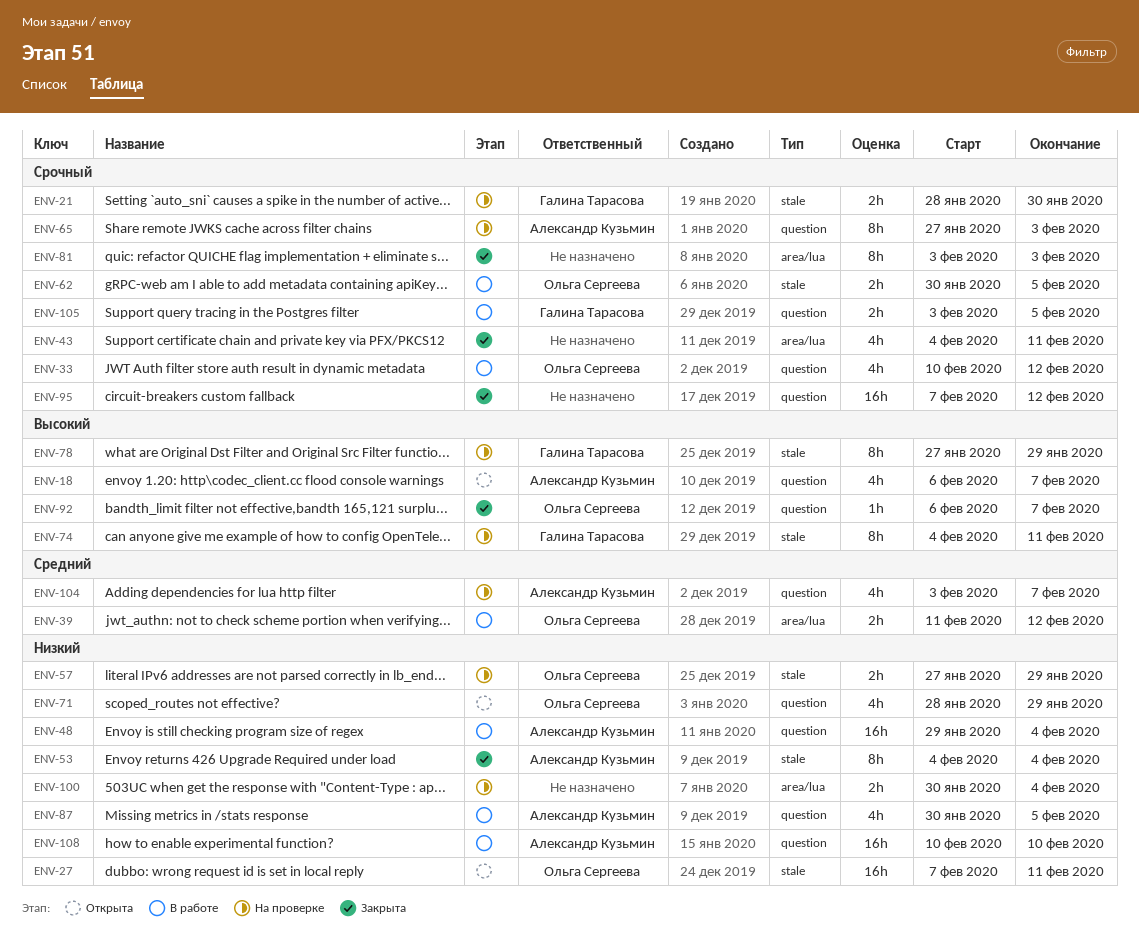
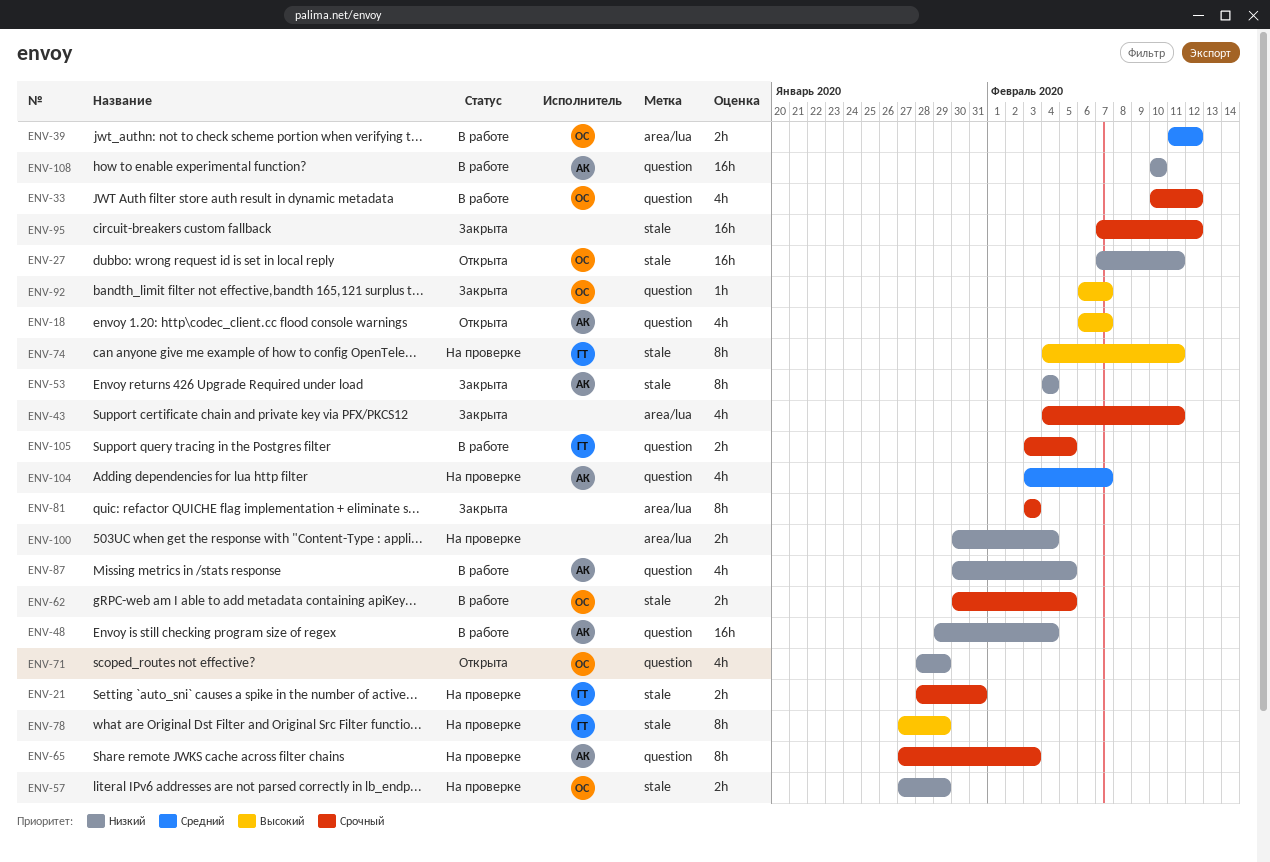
ENV-21, due: Jan 30 -> Jan 31
ENV-95, label: question -> stale

